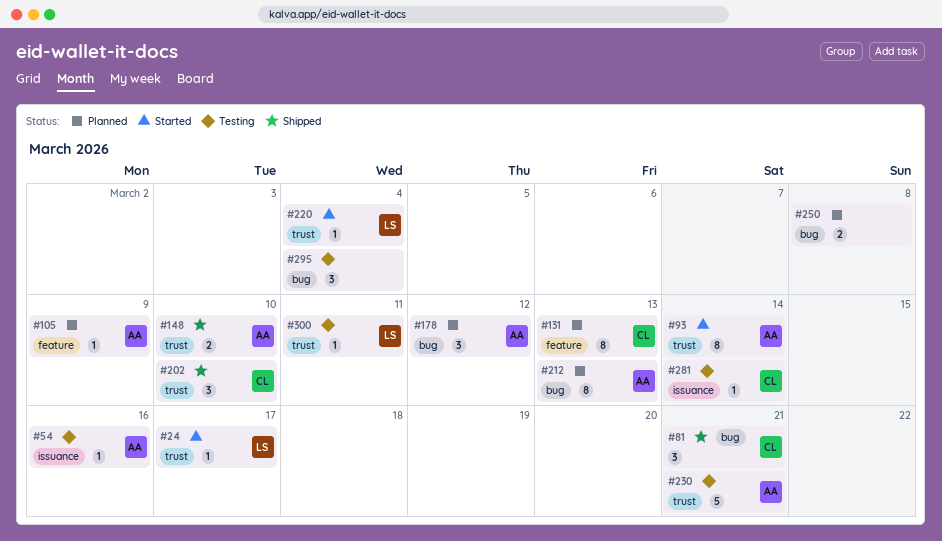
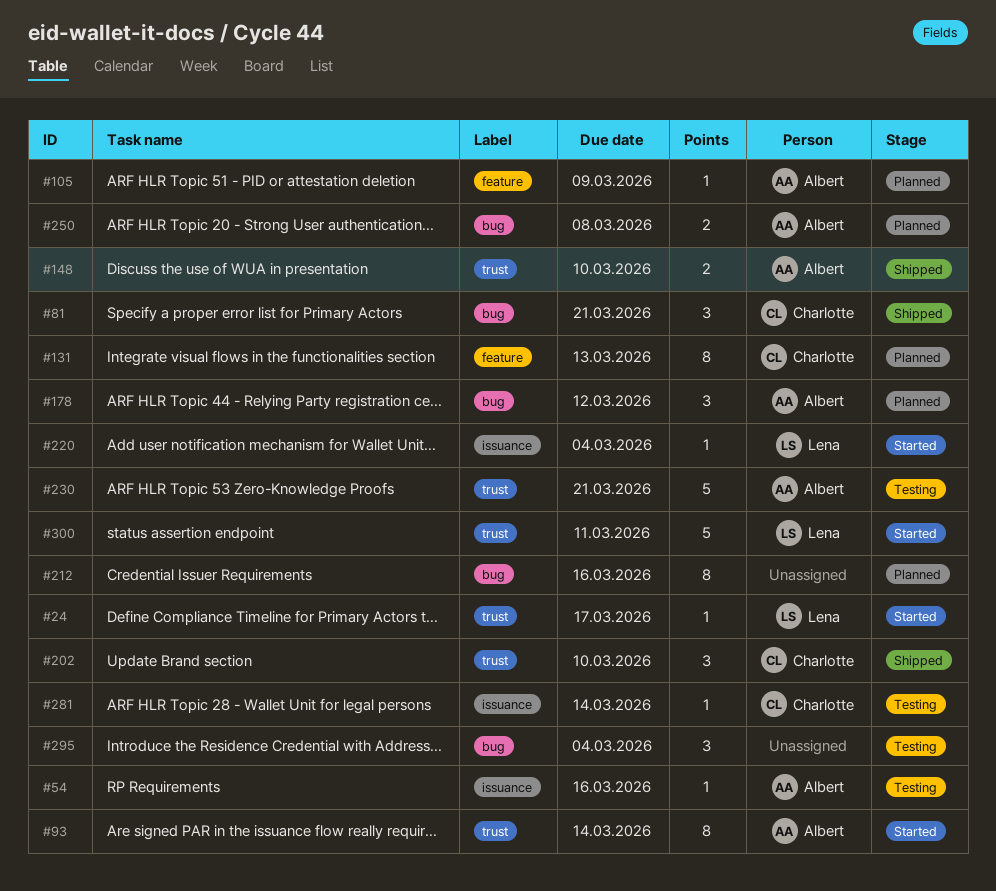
#212, owner: Albert -> none
#212, due: Mar 13 -> Mar 16
#220, label: trust -> issuance
#250, owner: none -> Albert
#300, status: Testing -> Started
#300, estimate: 1 -> 5

